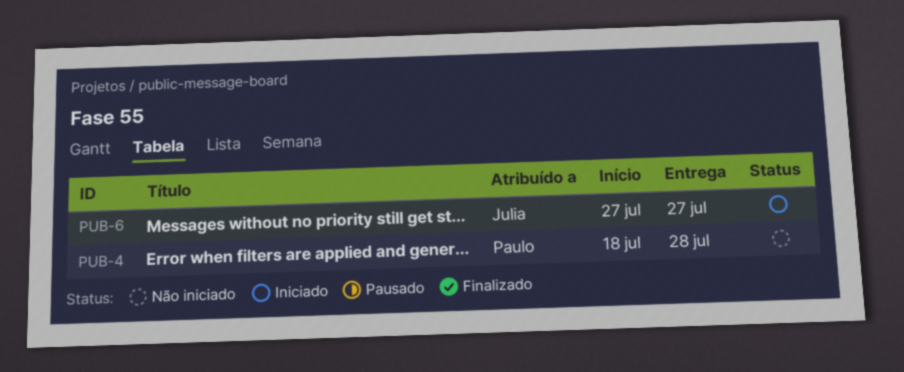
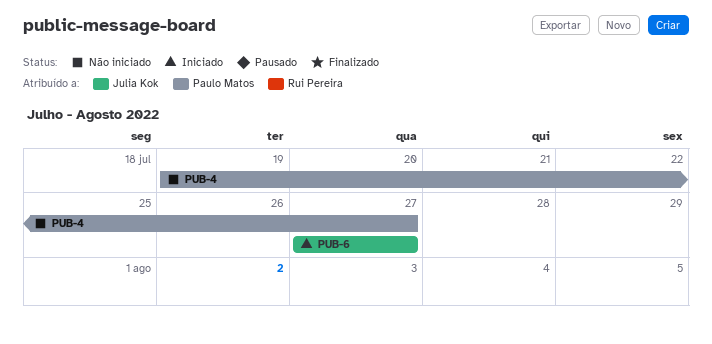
PUB-4, start: Jul 18 -> Jul 19
PUB-4, due: Jul 28 -> Jul 27

